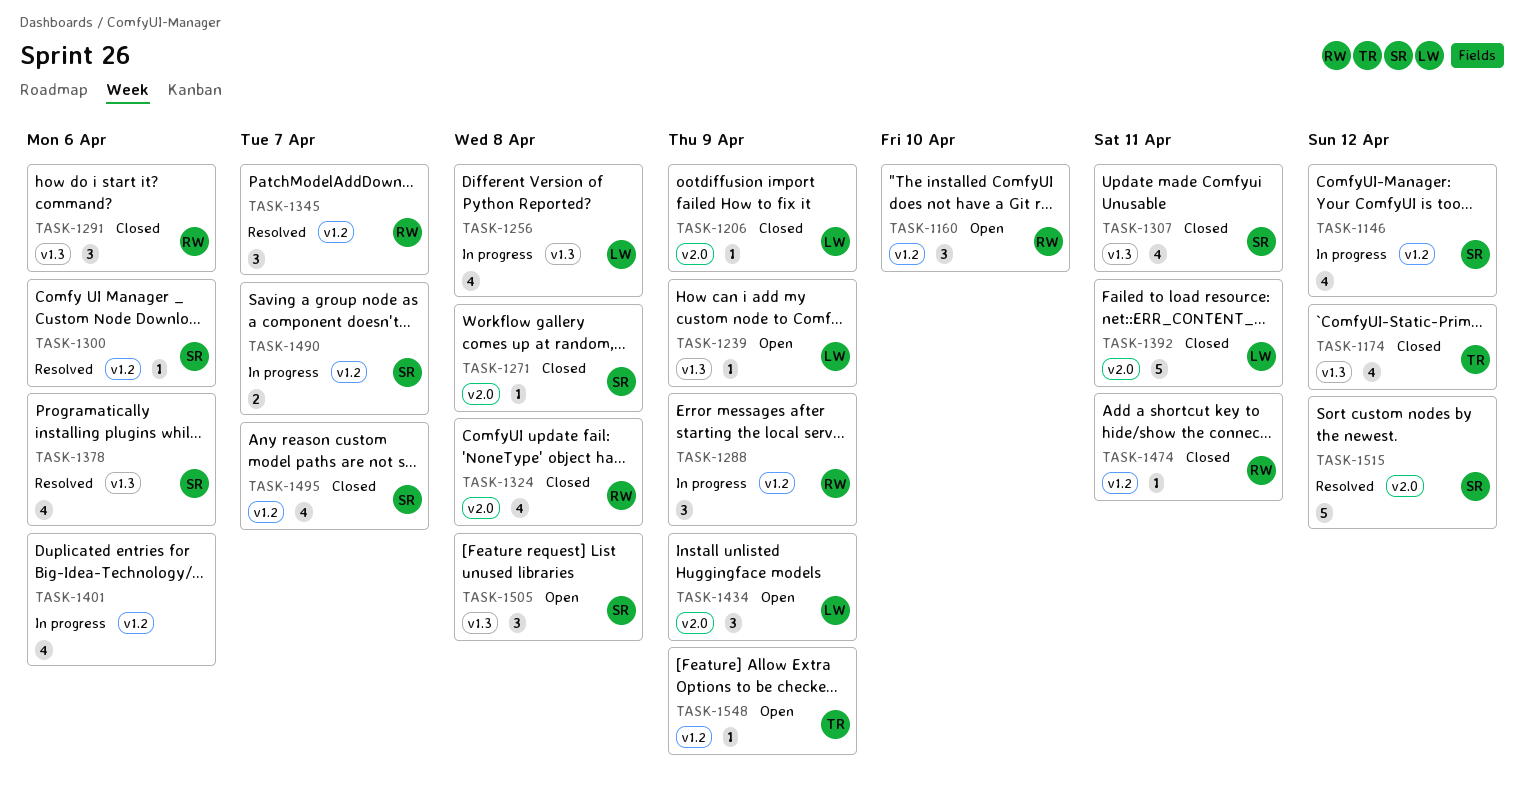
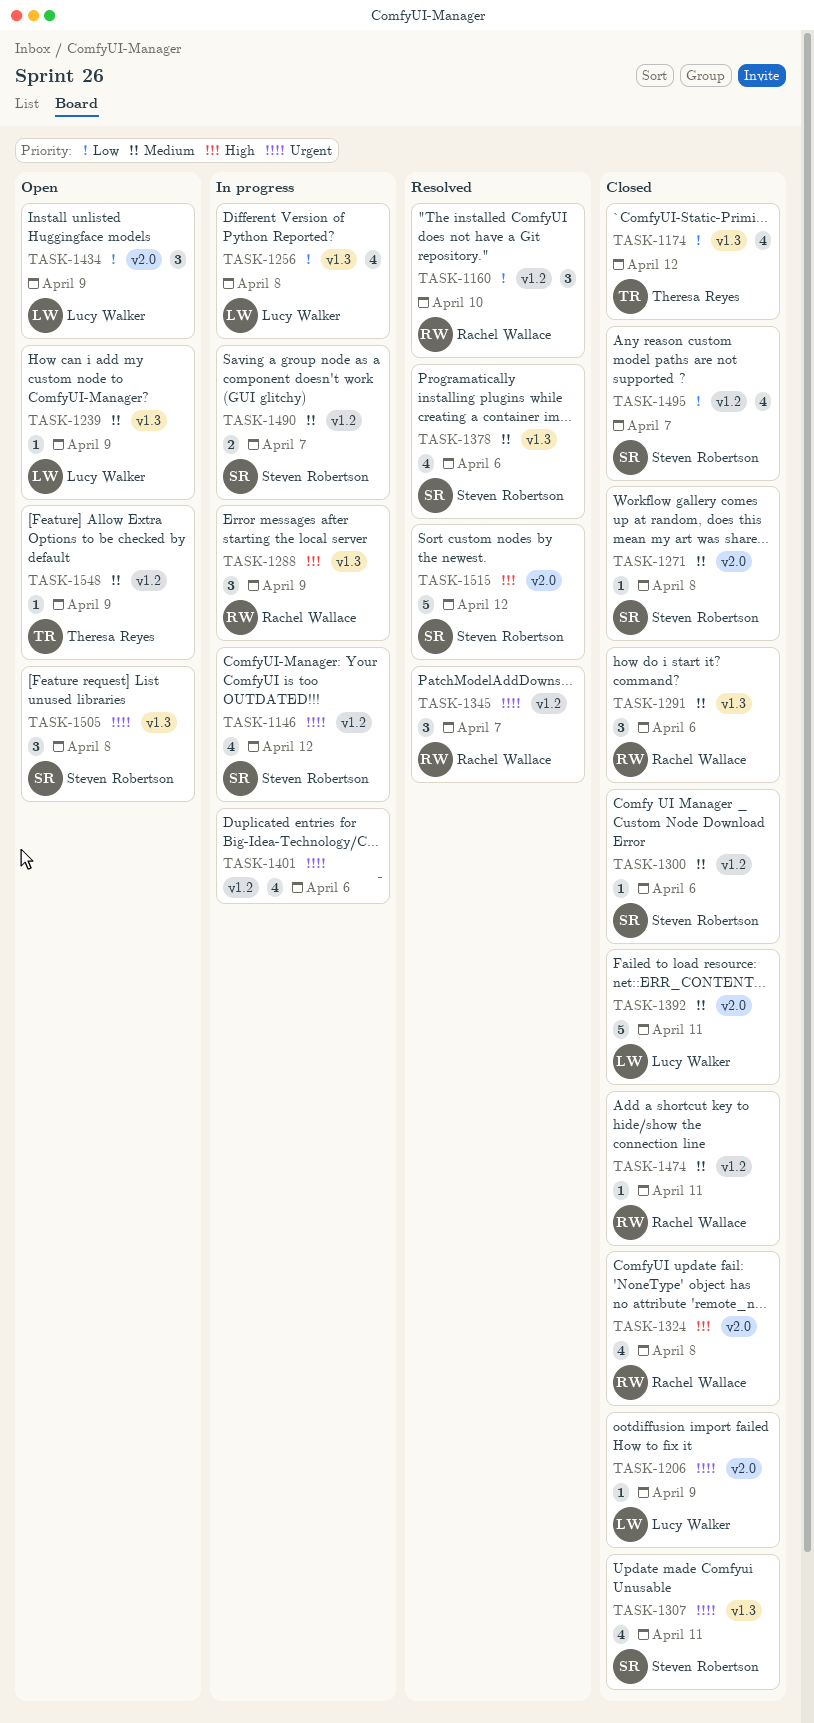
TASK-1160, status: Open -> Resolved
TASK-1288, label: v1.2 -> v1.3
TASK-1300, status: Resolved -> Closed

